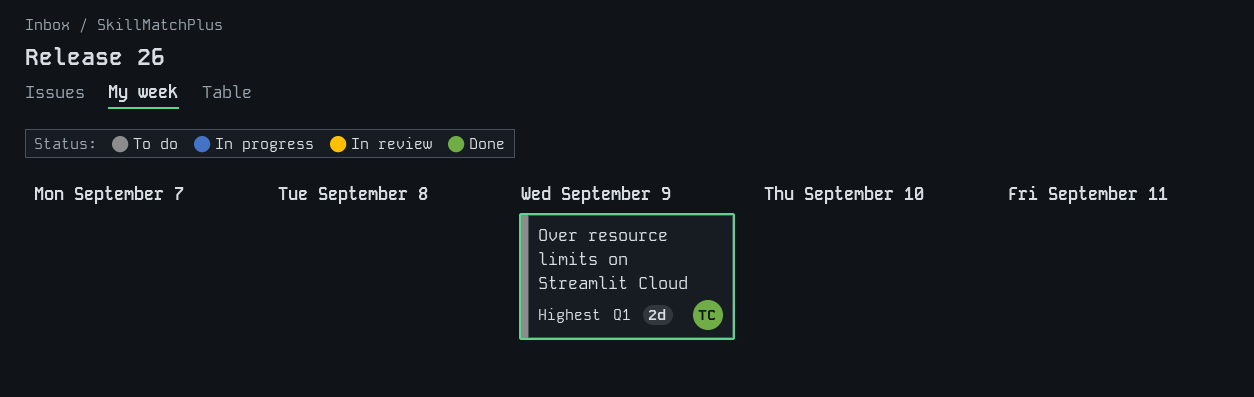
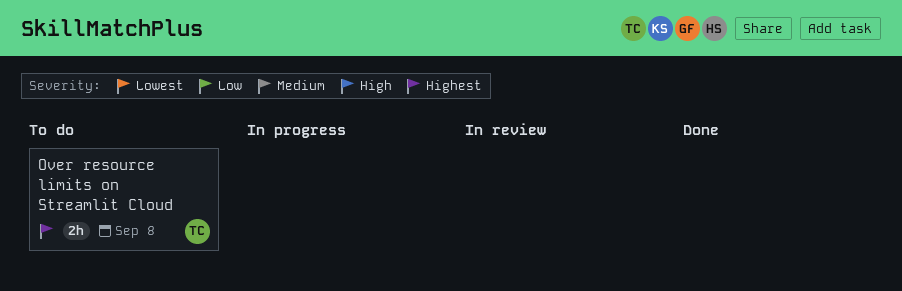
Over resource limits on Streamlit Cloud, estimate: 2d -> 2h
Over resource limits on Streamlit Cloud, due: Sep 9 -> Sep 8

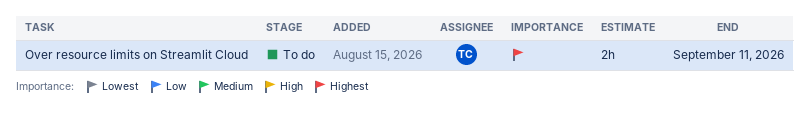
Over resource limits on Streamlit Cloud, due: Sep 8 -> Sep 11

